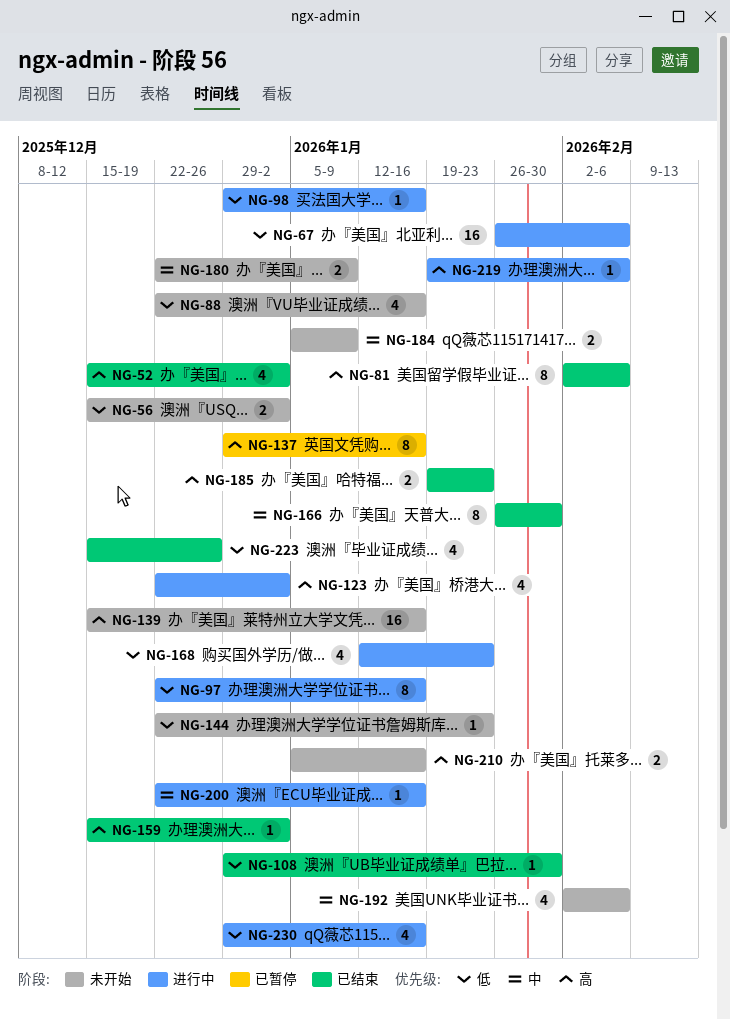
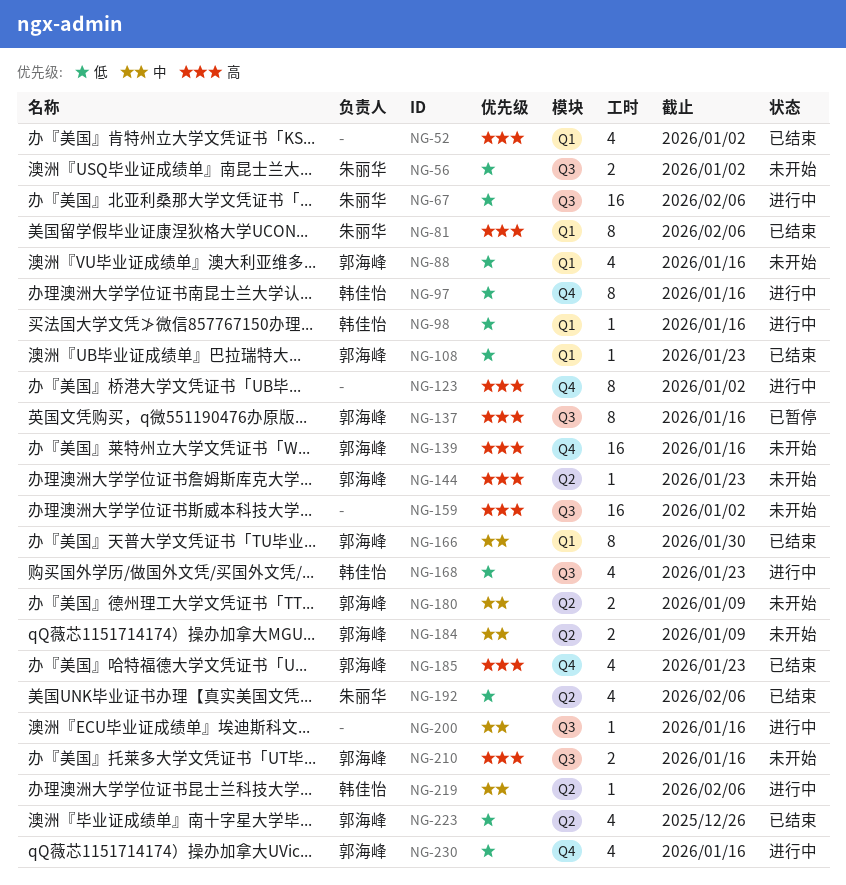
NG-108, due: Jan 30 -> Jan 23
NG-123, estimate: 4 -> 8
NG-144, priority: 低 -> 高
NG-159, status: 已结束 -> 未开始
NG-159, estimate: 1 -> 16
NG-185, estimate: 2 -> 4
NG-192, status: 未开始 -> 已结束
NG-192, priority: 中 -> 低
NG-219, priority: 高 -> 中

